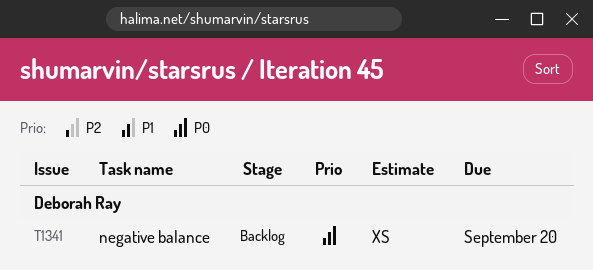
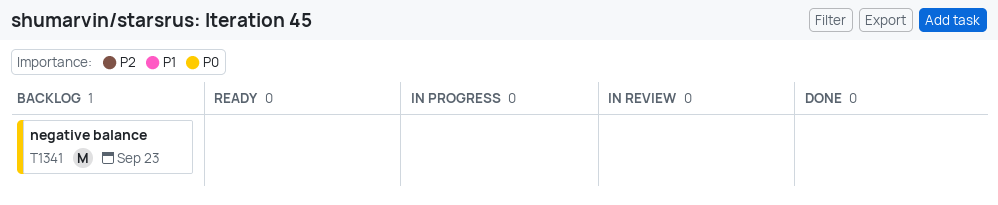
T1341, estimate: XS -> M
T1341, due: Sep 20 -> Sep 23

